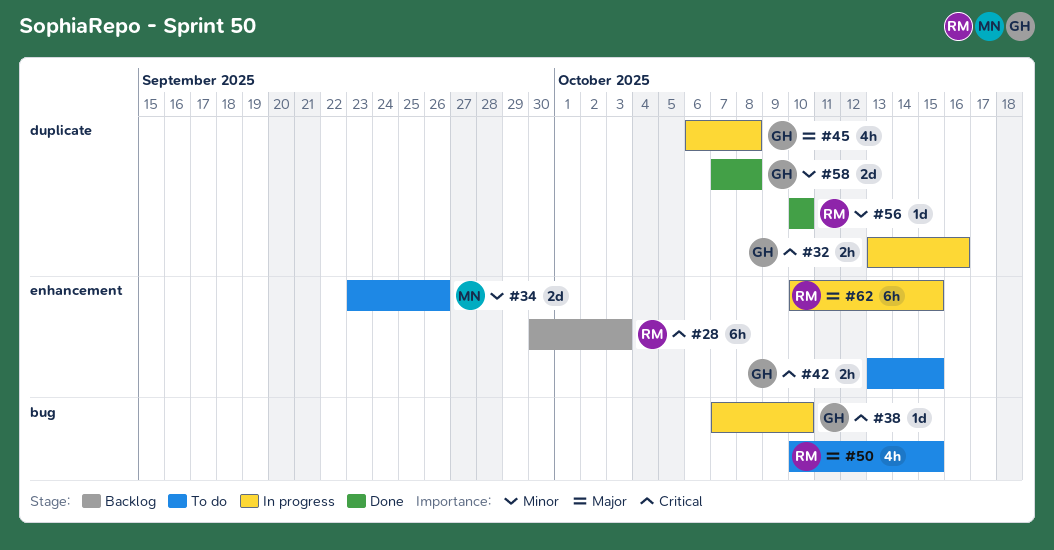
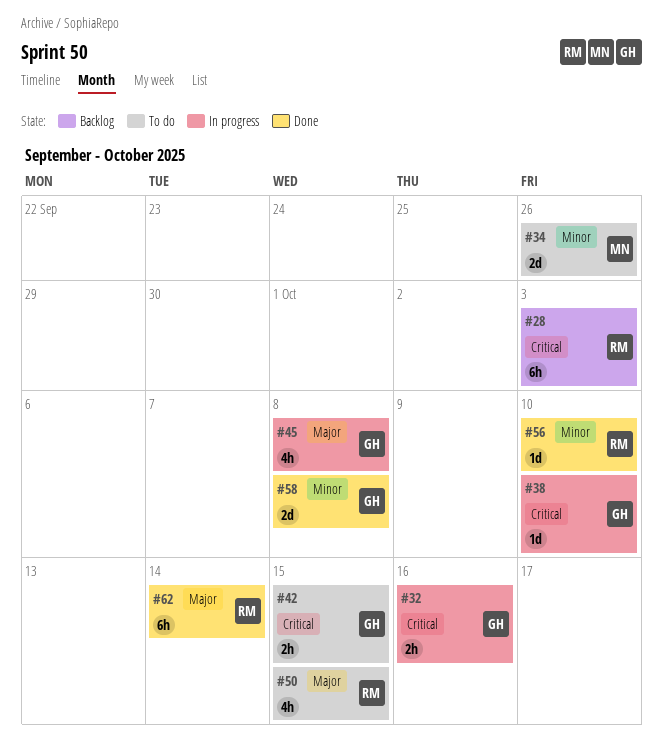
#62, status: In progress -> Done
#62, due: Oct 15 -> Oct 14

